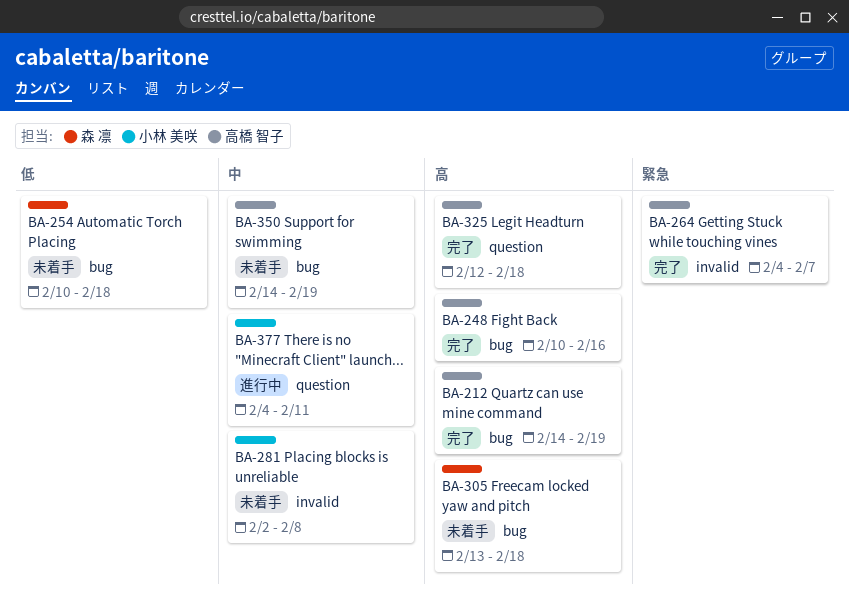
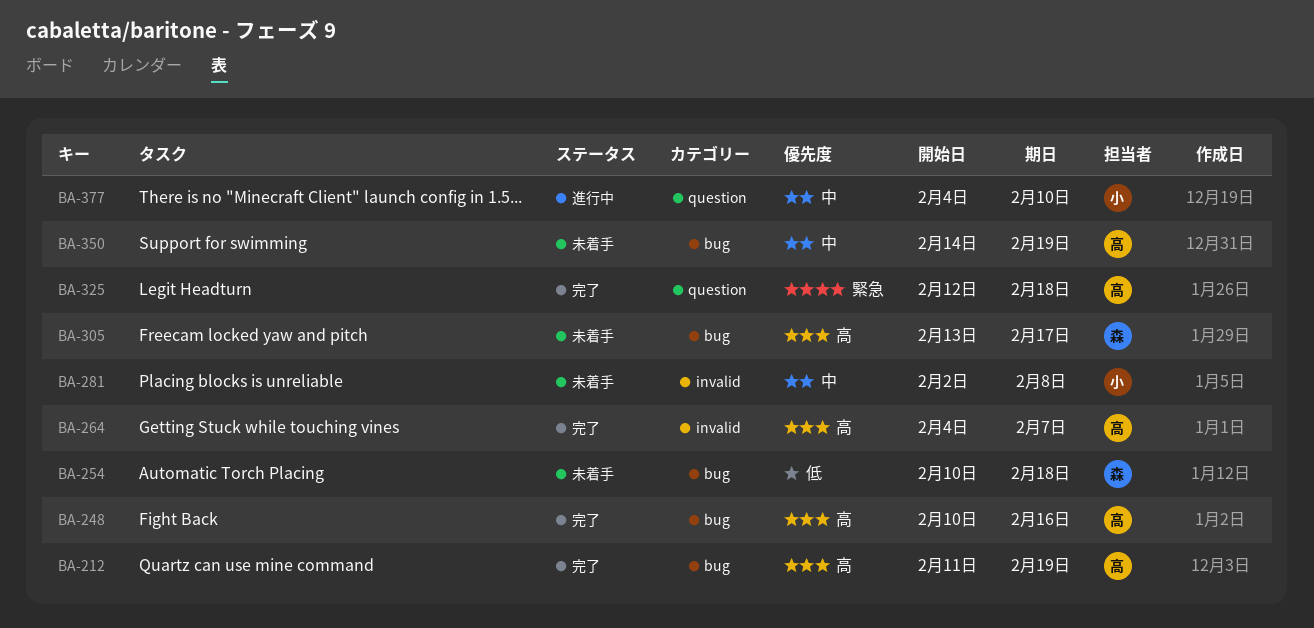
BA-212, start: Feb 14 -> Feb 11
BA-264, priority: 緊急 -> 高
BA-305, due: Feb 18 -> Feb 17
BA-325, priority: 高 -> 緊急
BA-377, due: Feb 11 -> Feb 10

